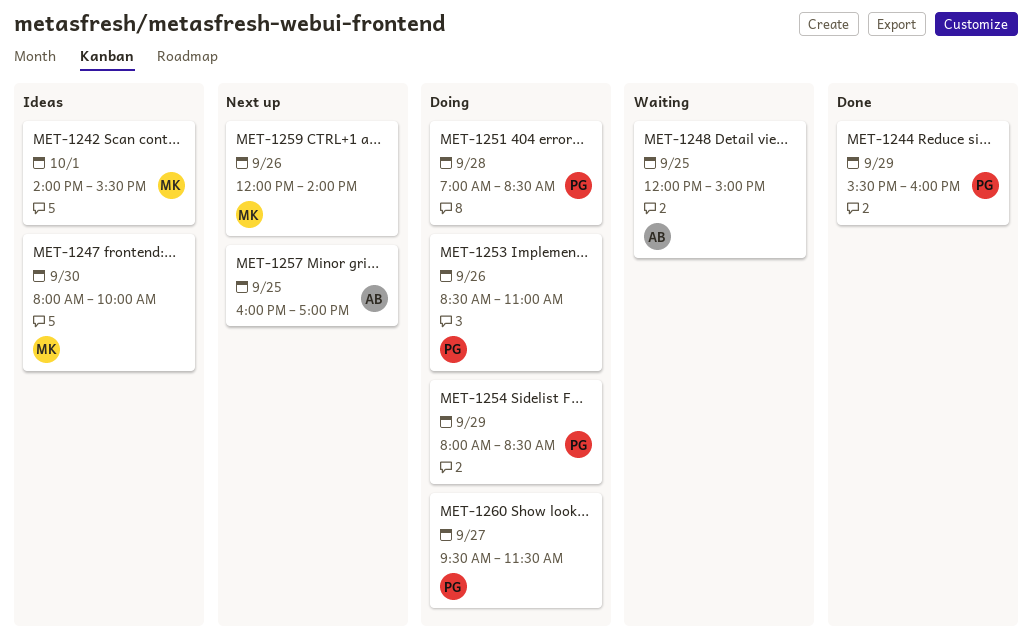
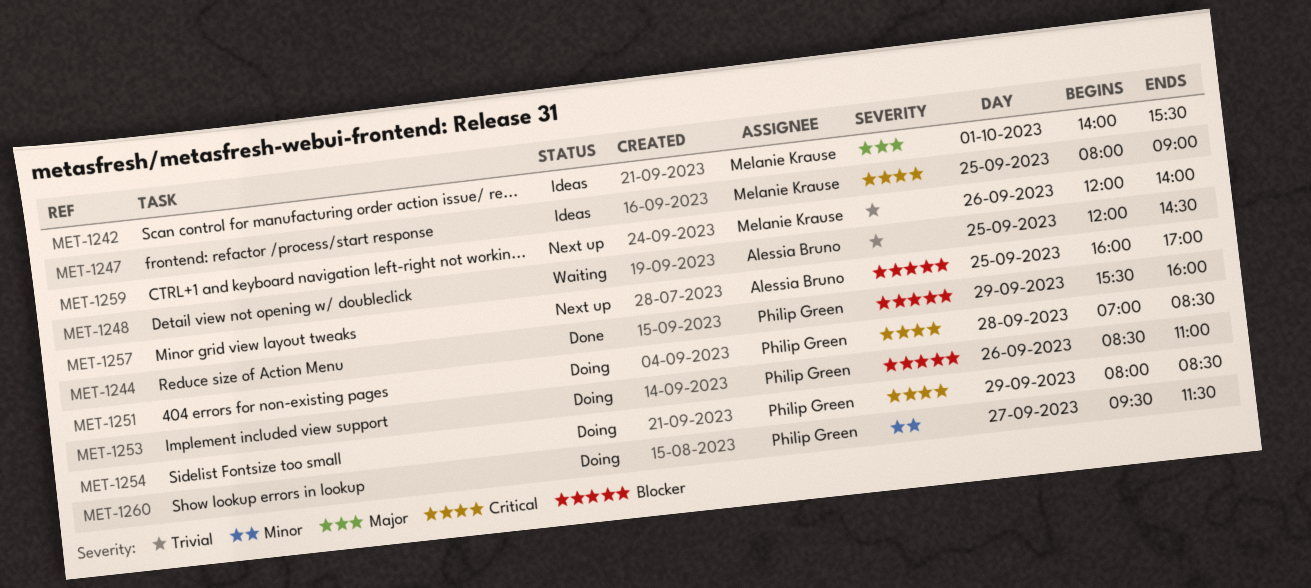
MET-1247, day: Sep 30 -> Sep 25
MET-1247, ends: 10:00 -> 09:00
MET-1248, ends: 15:00 -> 14:30

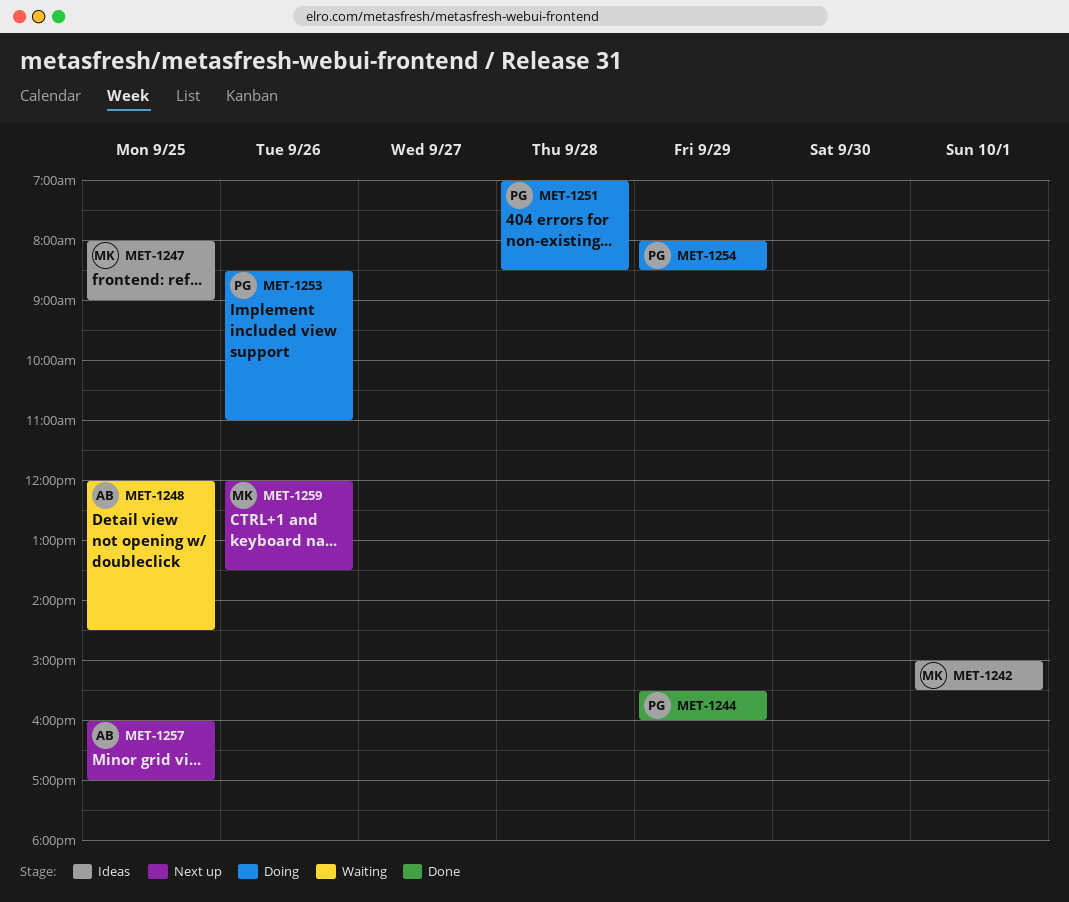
MET-1242, begins: 14:00 -> 15:00
MET-1259, ends: 14:00 -> 13:30
MET-1260: present -> none

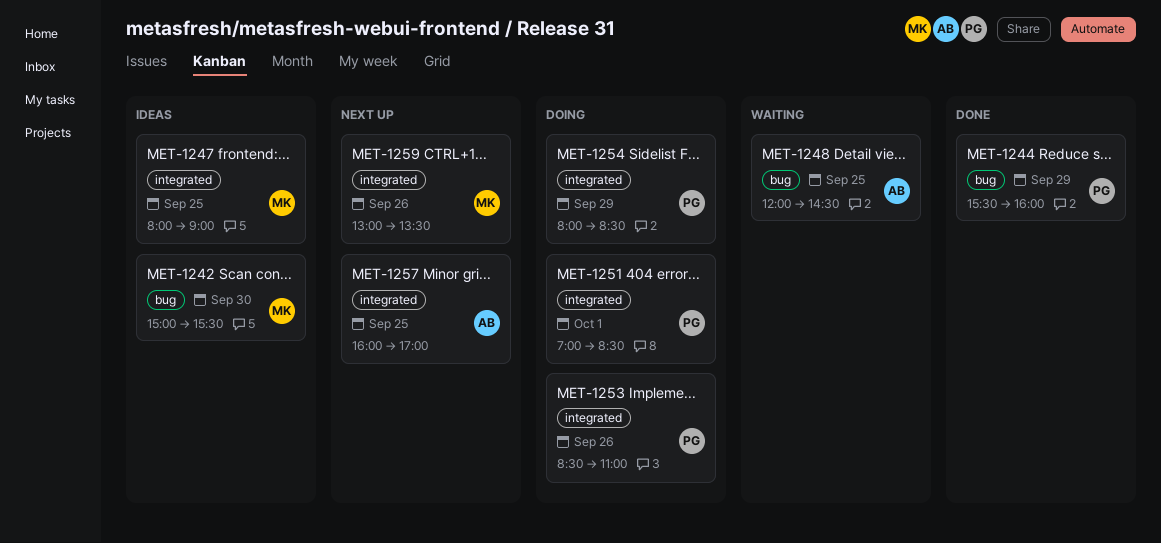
MET-1242, day: Oct 1 -> Sep 30
MET-1251, day: Sep 28 -> Oct 1
MET-1259, begins: 12:00 -> 13:00

